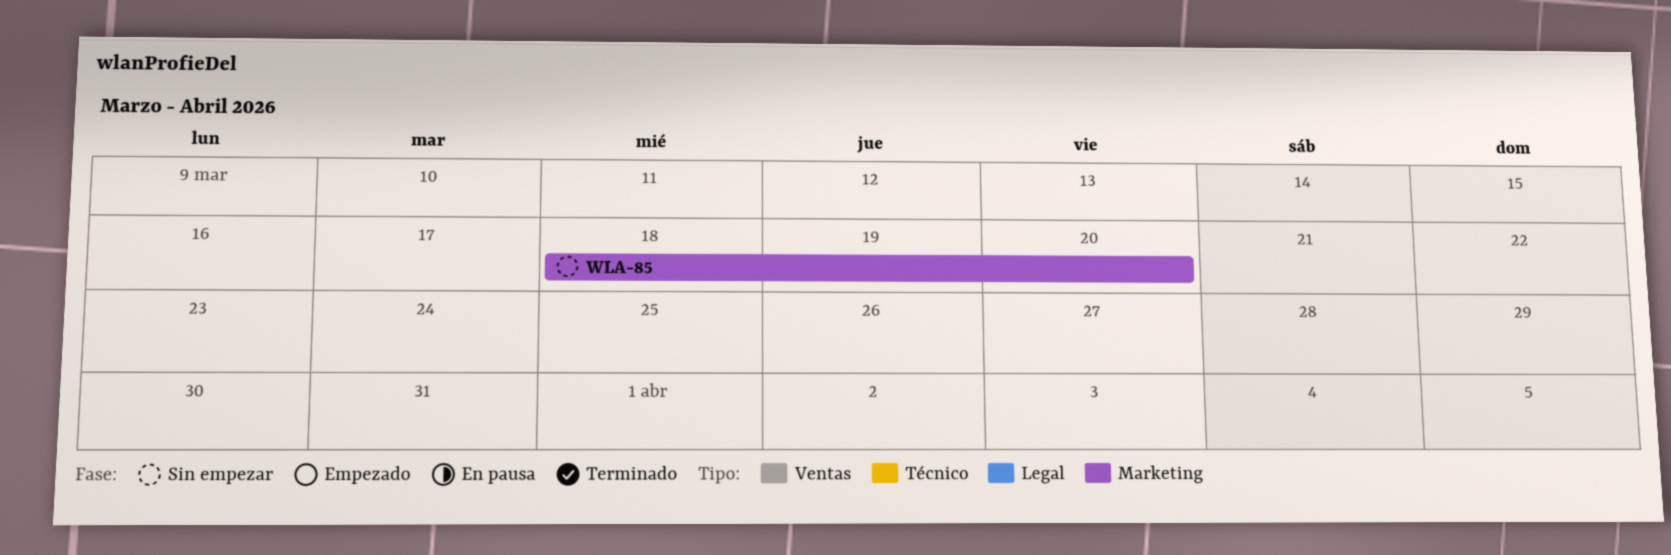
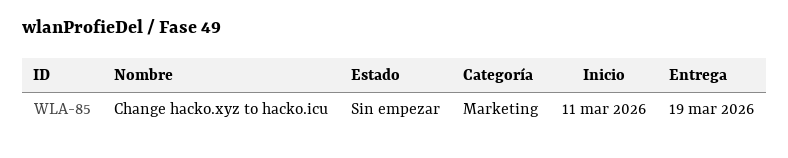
WLA-85, start: Mar 18 -> Mar 11
WLA-85, due: Mar 20 -> Mar 19

